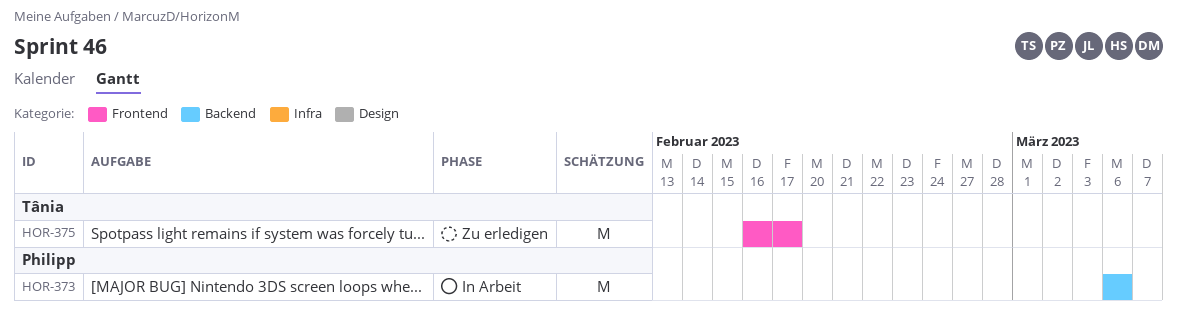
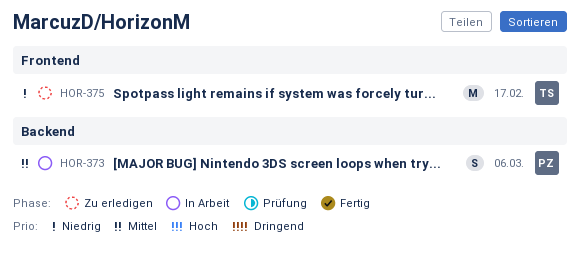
HOR-373, estimate: M -> S

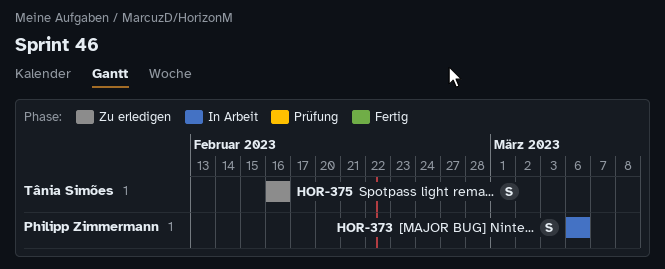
HOR-375, estimate: M -> S
HOR-375, due: Feb 17 -> Feb 16

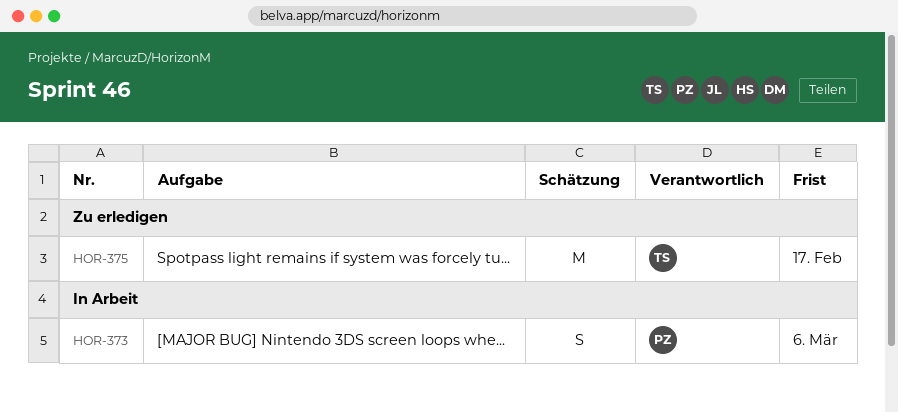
HOR-375, estimate: S -> M
HOR-375, due: Feb 16 -> Feb 17

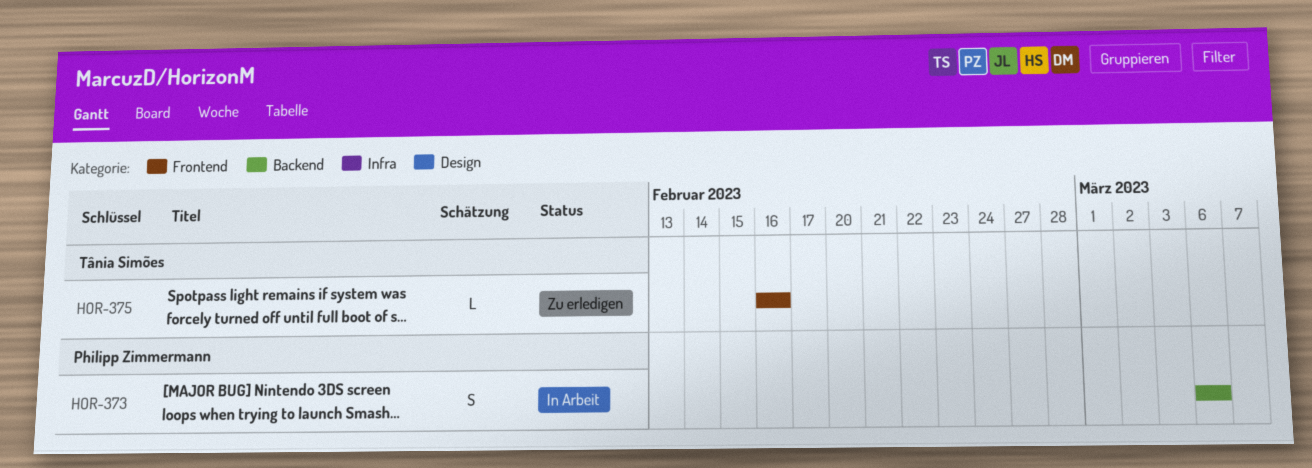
HOR-375, estimate: M -> L
HOR-375, due: Feb 17 -> Feb 16

